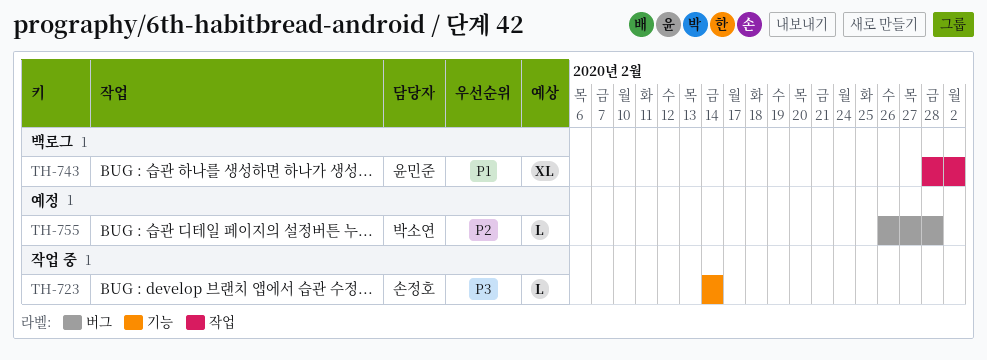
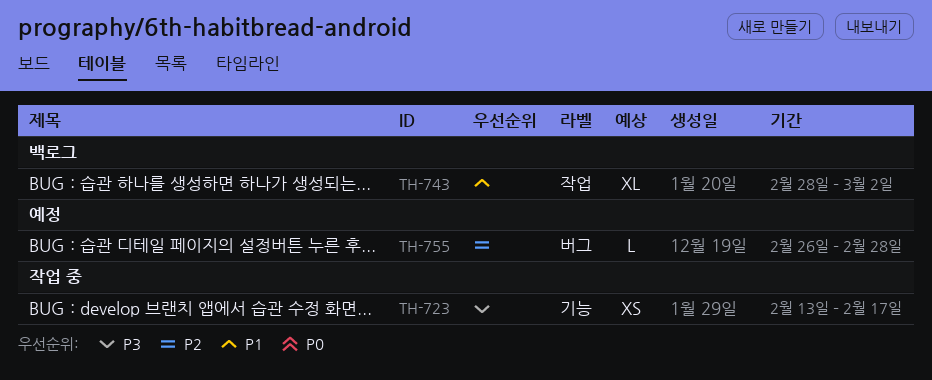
TH-723, estimate: L -> XS
TH-723, start: Feb 14 -> Feb 13
TH-723, due: Feb 14 -> Feb 17

